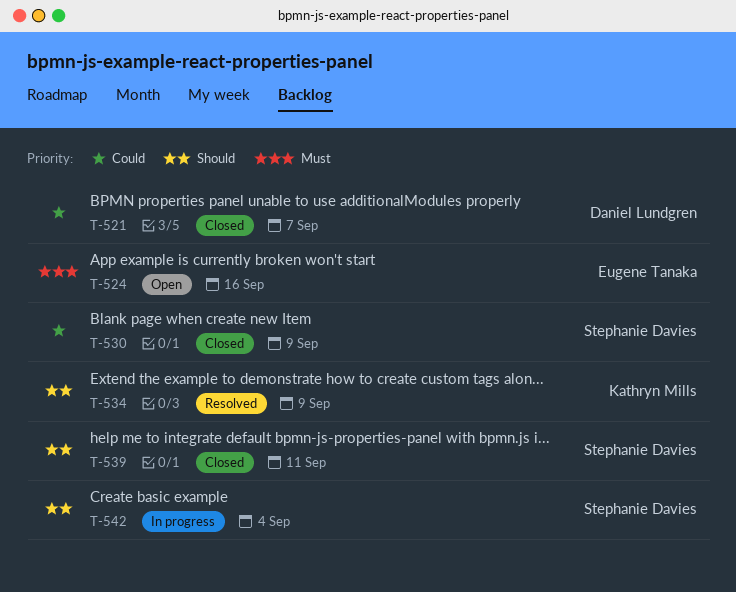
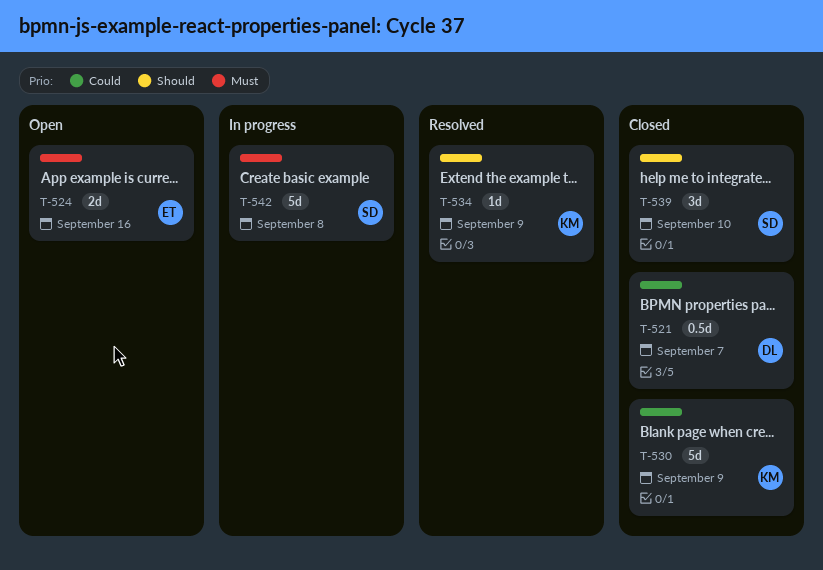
T-530, owner: Stephanie Davies -> Kathryn Mills
T-539, due: Sep 11 -> Sep 10
T-542, priority: Should -> Must
T-542, due: Sep 4 -> Sep 8

